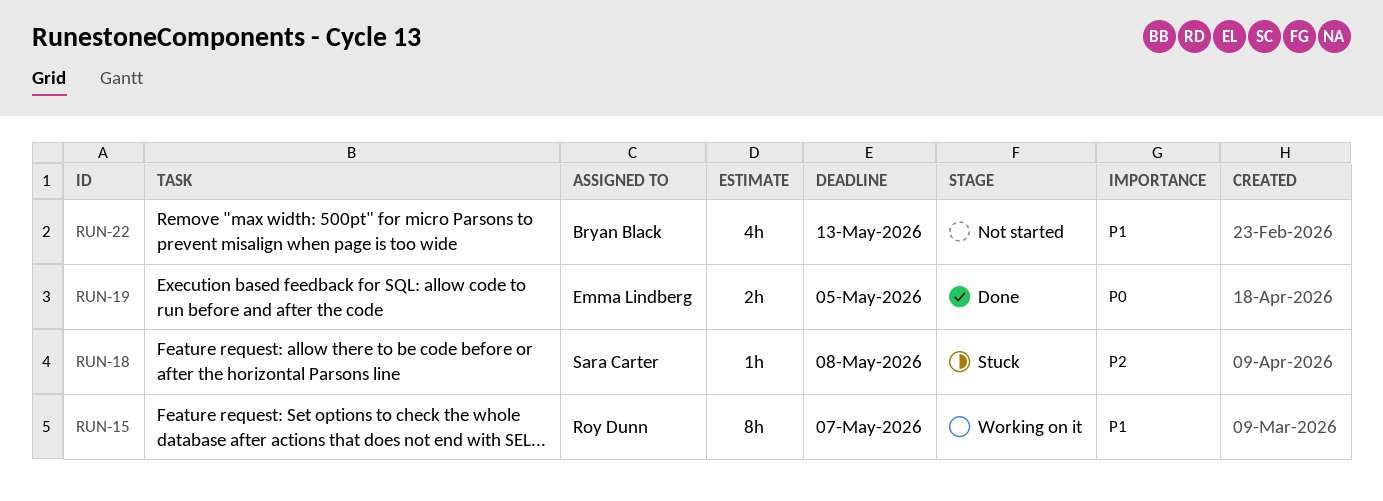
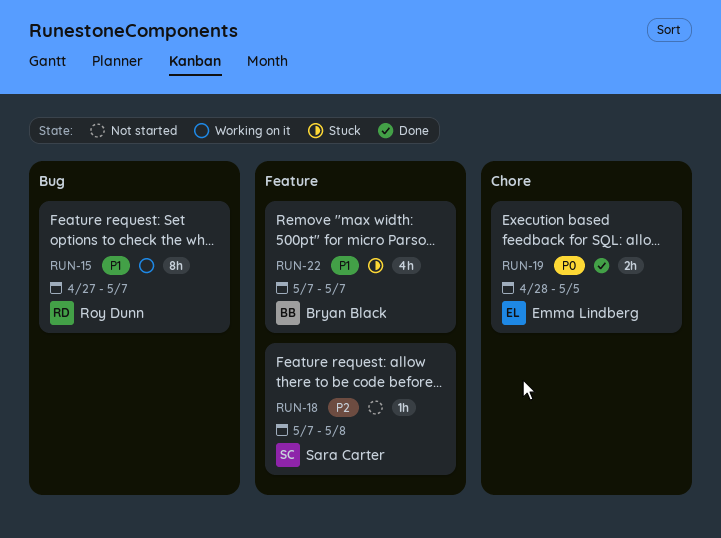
RUN-18, status: Stuck -> Not started
RUN-22, status: Not started -> Stuck
RUN-22, due: May 13 -> May 7

